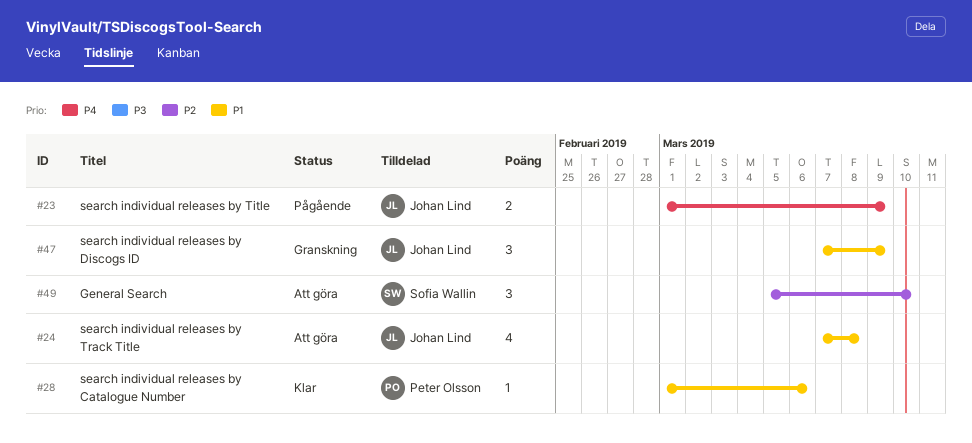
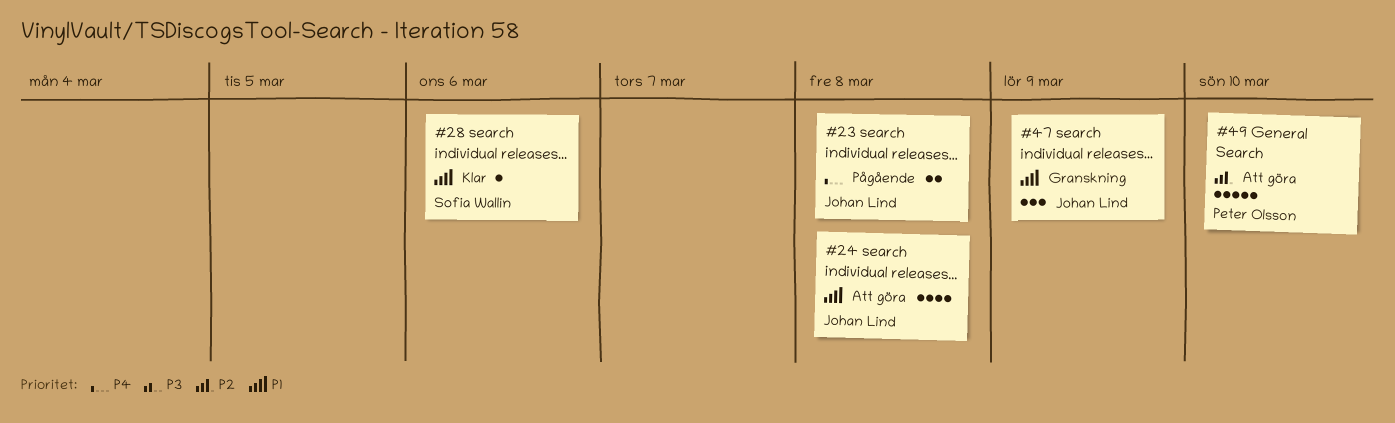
#23, due: Mar 9 -> Mar 8
#28, owner: Peter Olsson -> Sofia Wallin
#49, owner: Sofia Wallin -> Peter Olsson
#49, estimate: 3 -> 5

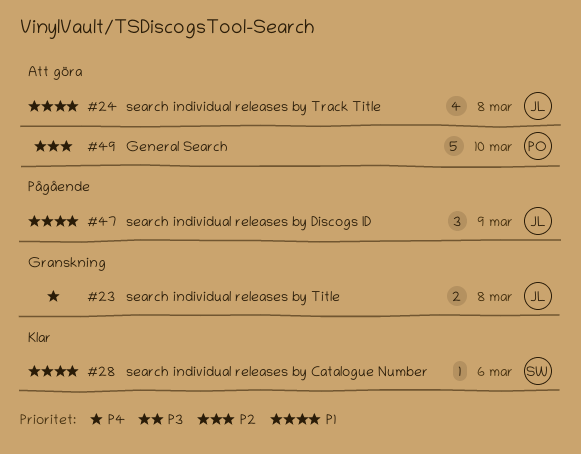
#23, status: Pågående -> Granskning
#47, status: Granskning -> Pågående

